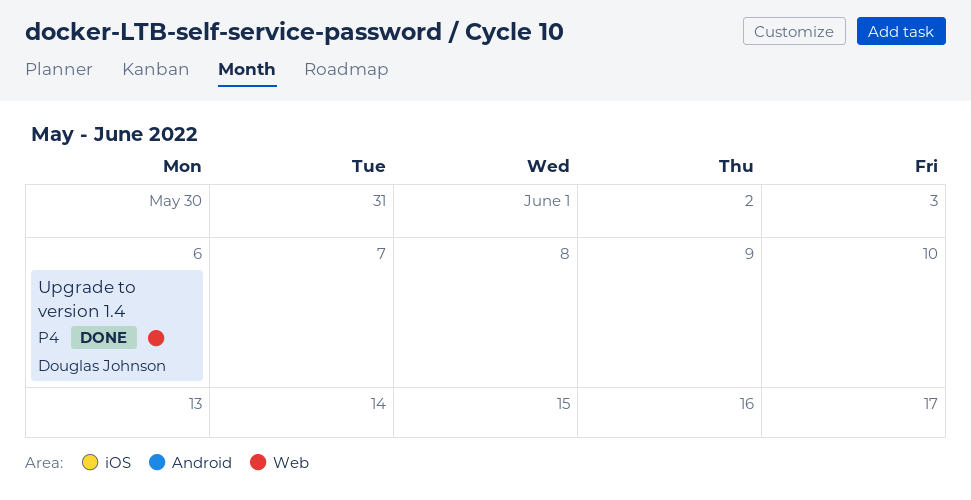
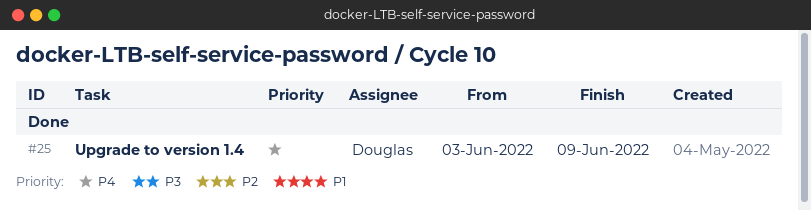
Upgrade to version 1.4, due: Jun 6 -> Jun 9

